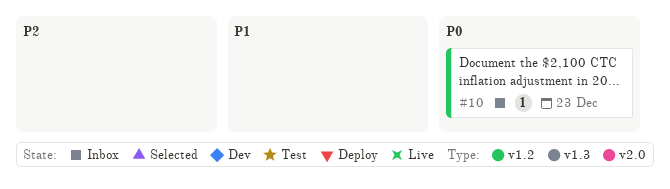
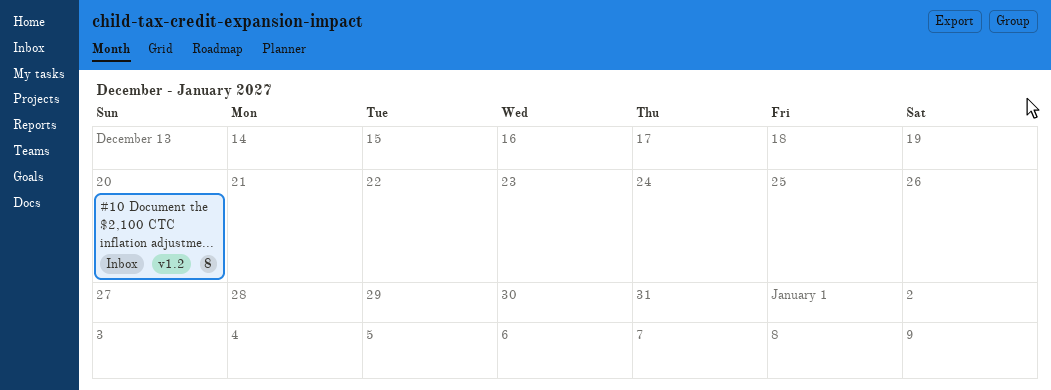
#10, estimate: 1 -> 8
#10, due: Dec 23 -> Dec 20

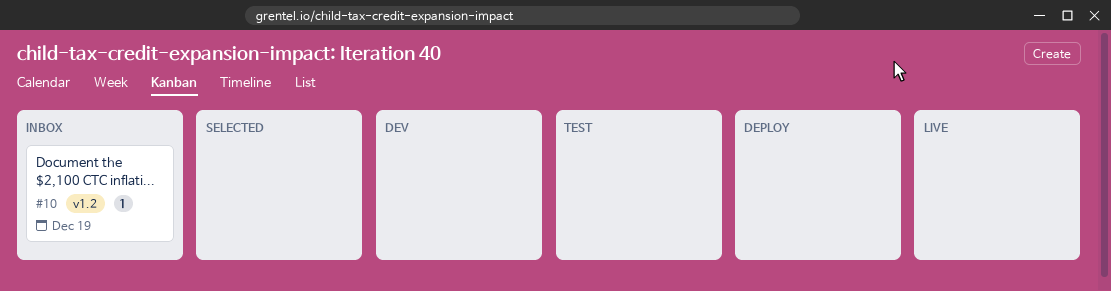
#10, estimate: 8 -> 1
#10, due: Dec 20 -> Dec 19

